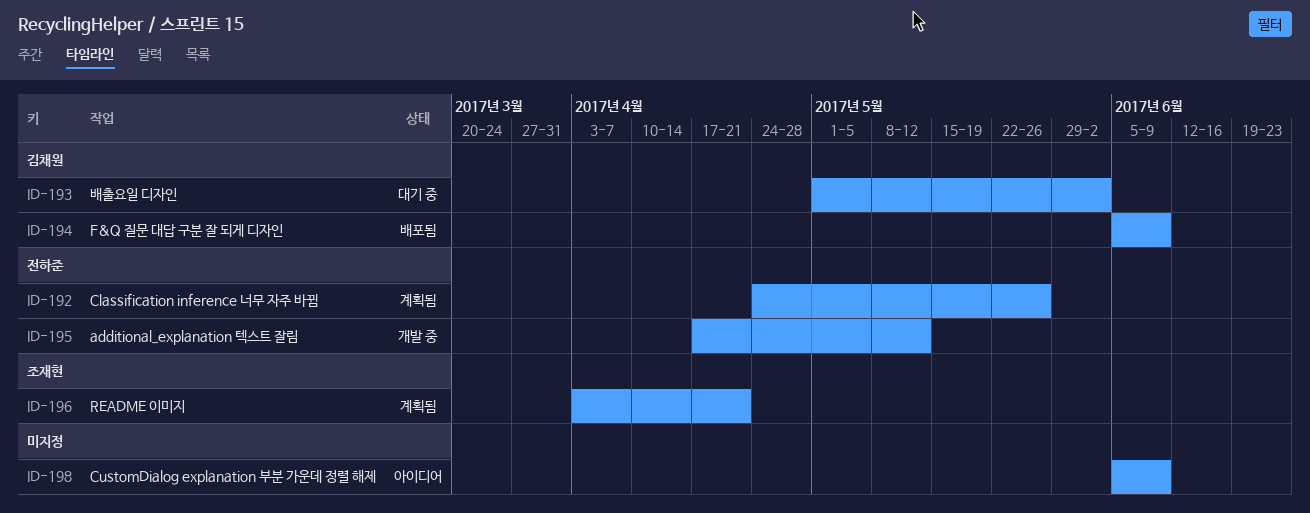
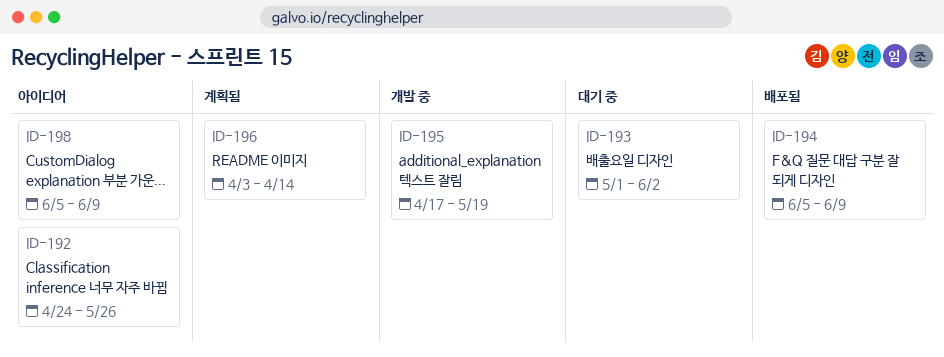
ID-192, status: 계획됨 -> 아이디어
ID-195, due: May 12 -> May 19
ID-196, due: Apr 21 -> Apr 14

